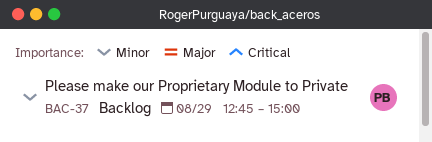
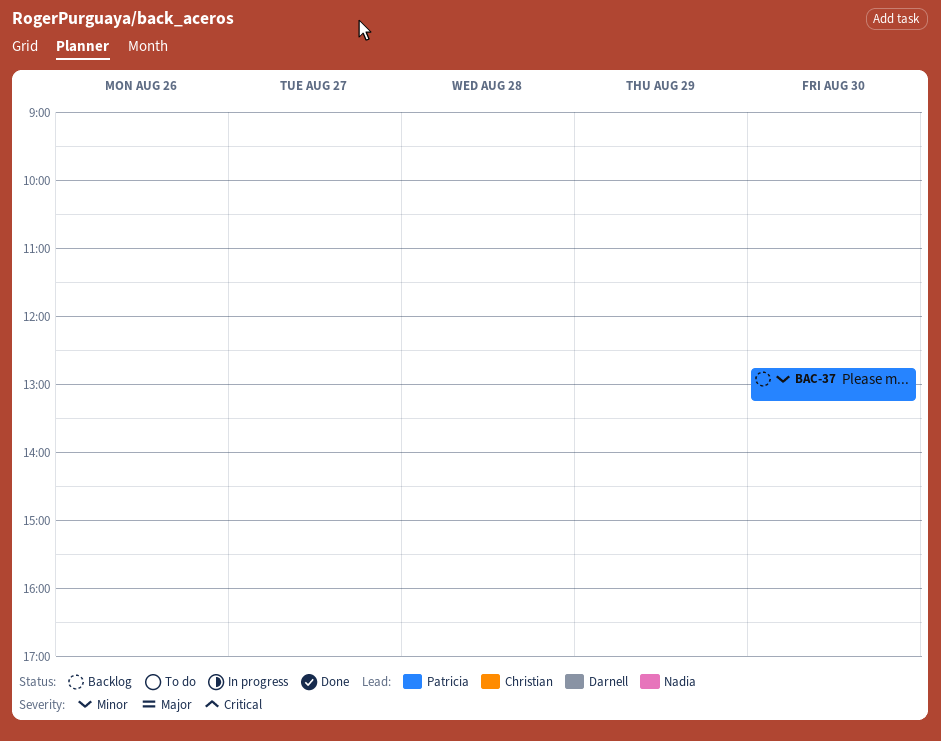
BAC-37, day: Aug 29 -> Aug 30
BAC-37, ends: 15:00 -> 13:15

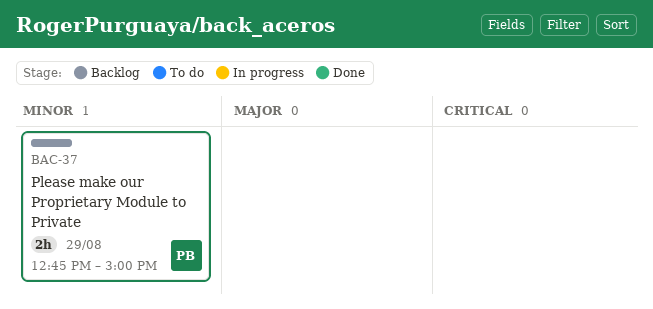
BAC-37, day: Aug 30 -> Aug 29
BAC-37, ends: 13:15 -> 15:00

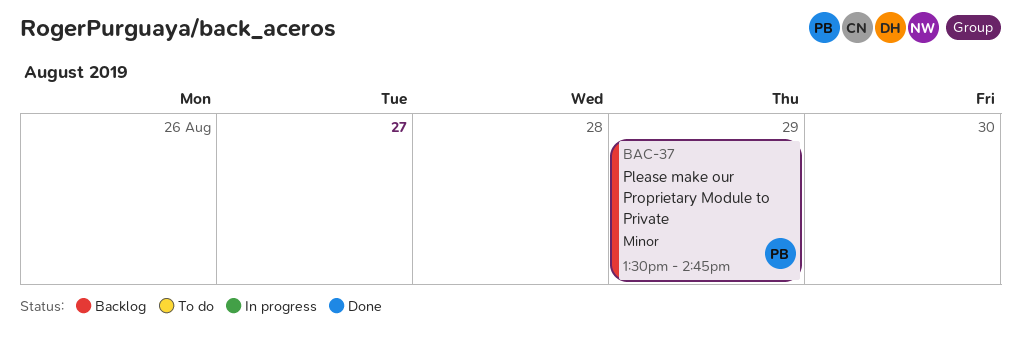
BAC-37, begins: 12:45 -> 13:30
BAC-37, ends: 15:00 -> 14:45

